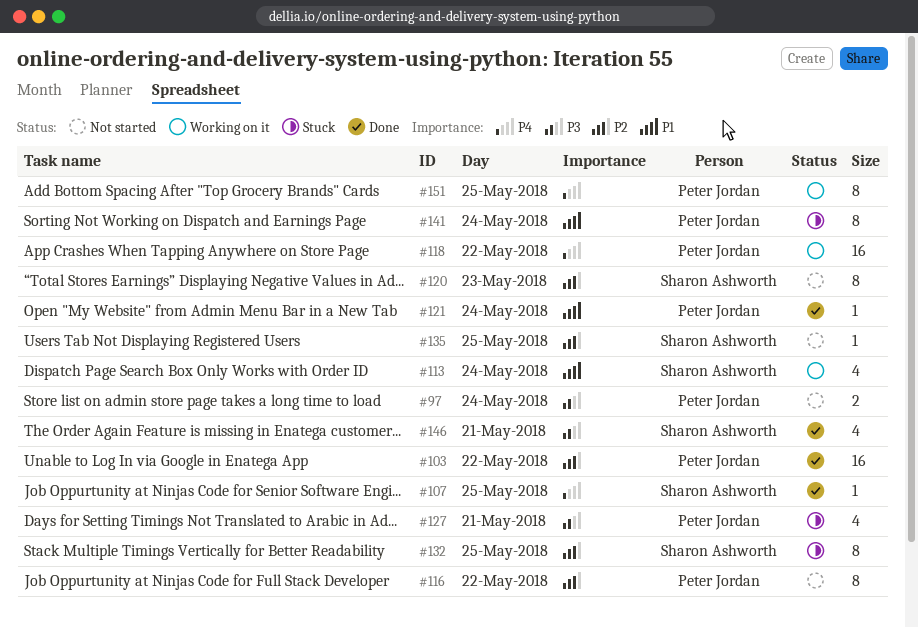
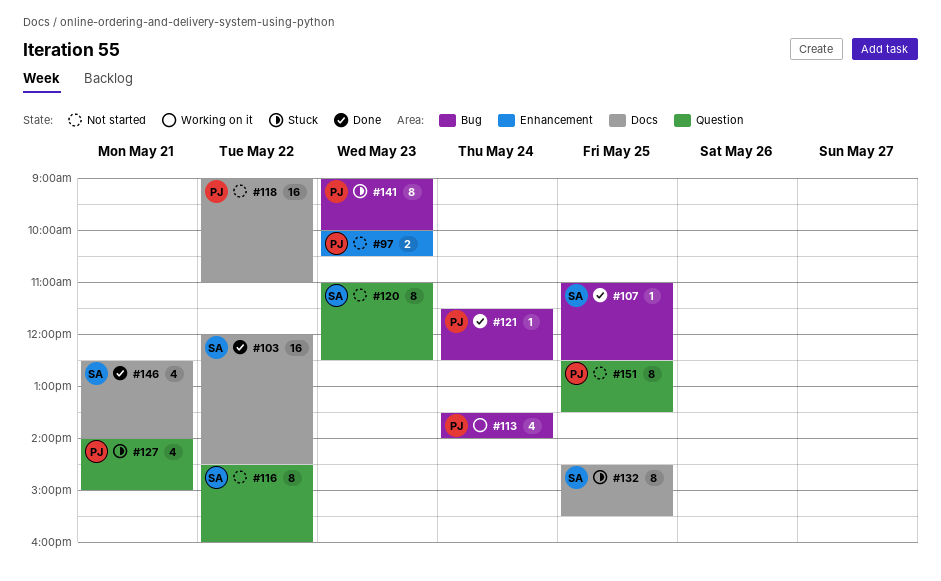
#97, day: May 24 -> May 23
#103, owner: Peter Jordan -> Sharon Ashworth
#113, owner: Sharon Ashworth -> Peter Jordan
#116, owner: Peter Jordan -> Sharon Ashworth
#118, status: Working on it -> Not started
#135: present -> none
#141, day: May 24 -> May 23
#151, status: Working on it -> Not started

